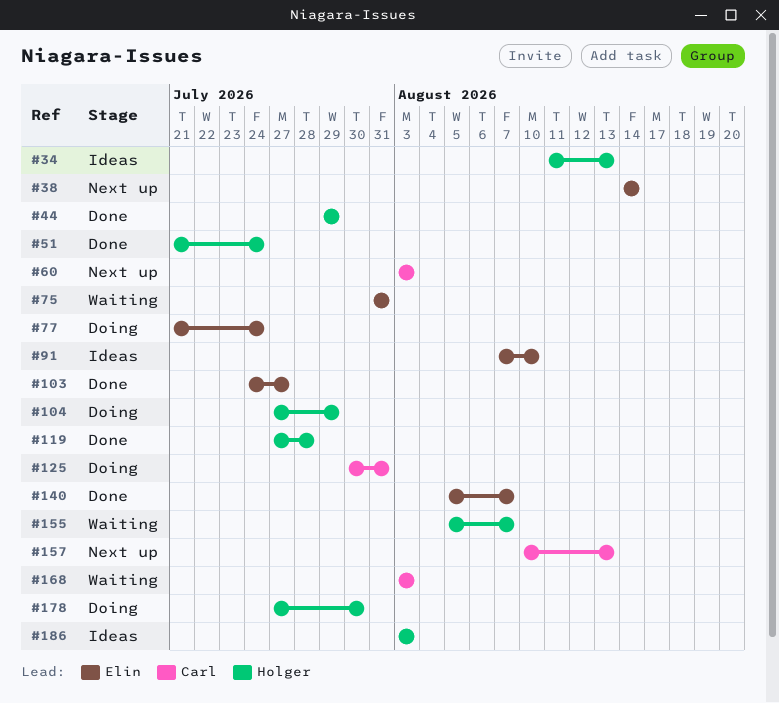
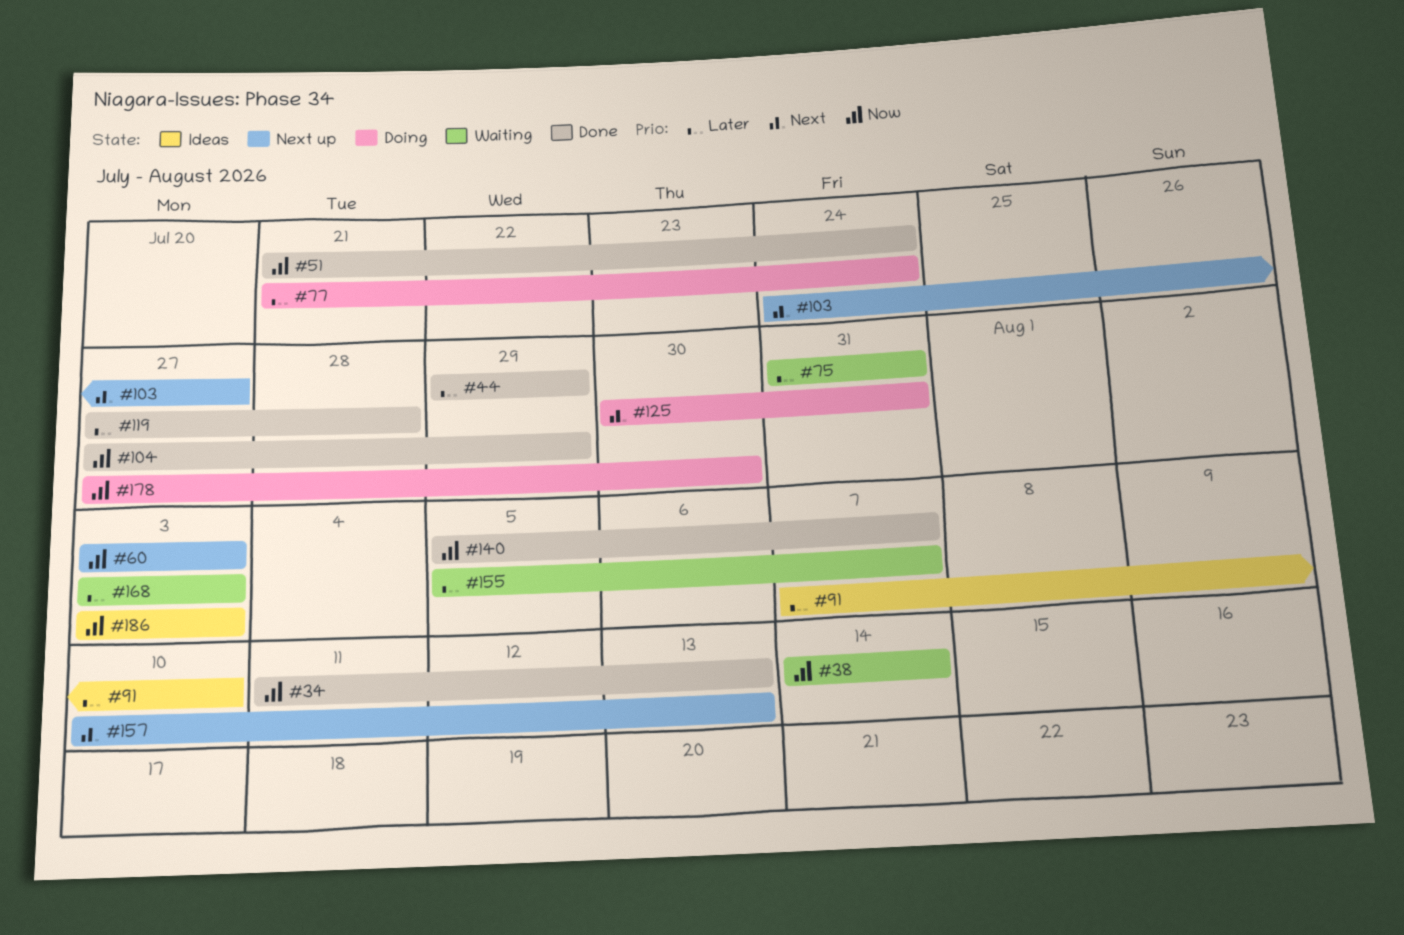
#34, status: Ideas -> Done
#38, status: Next up -> Waiting
#103, status: Done -> Next up
#104, status: Doing -> Done

